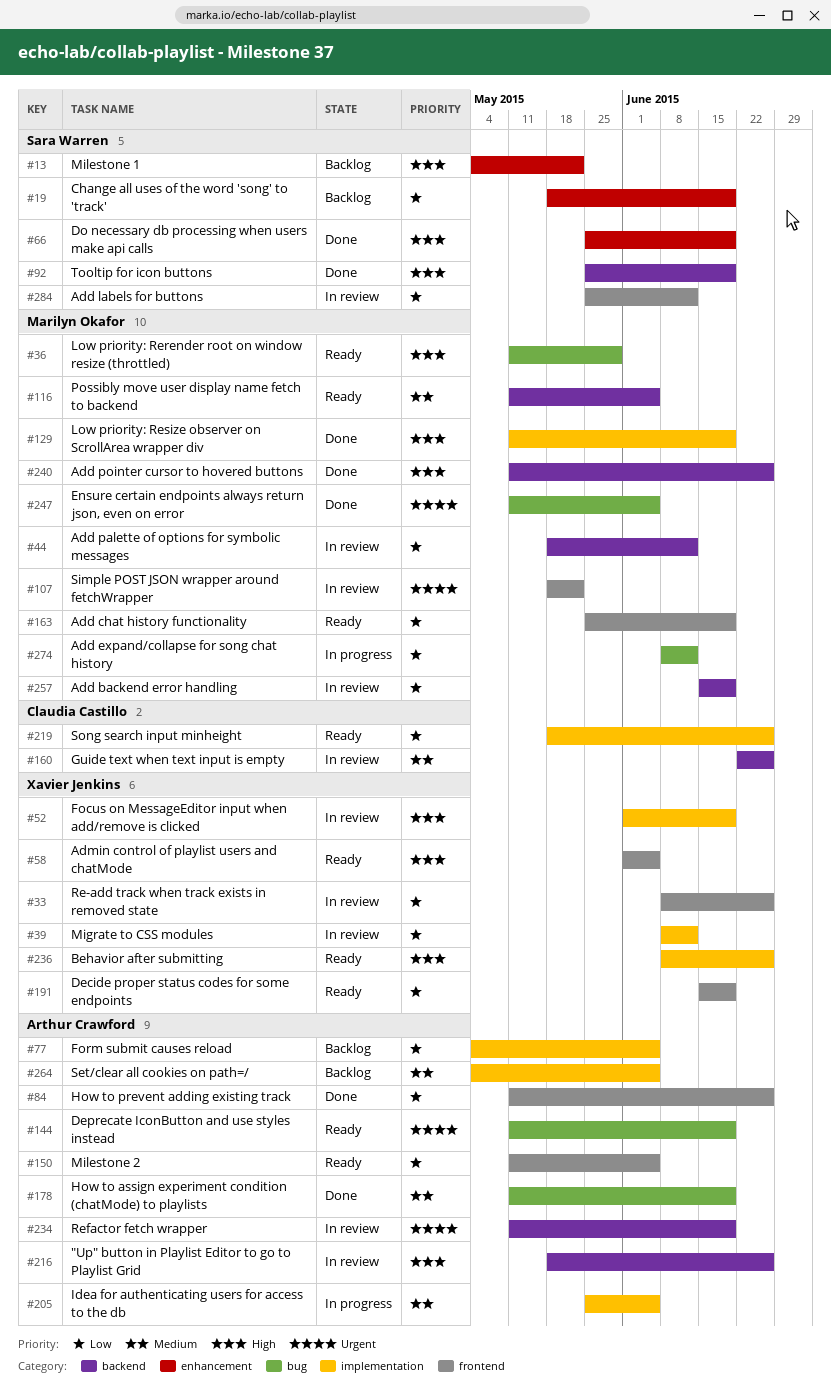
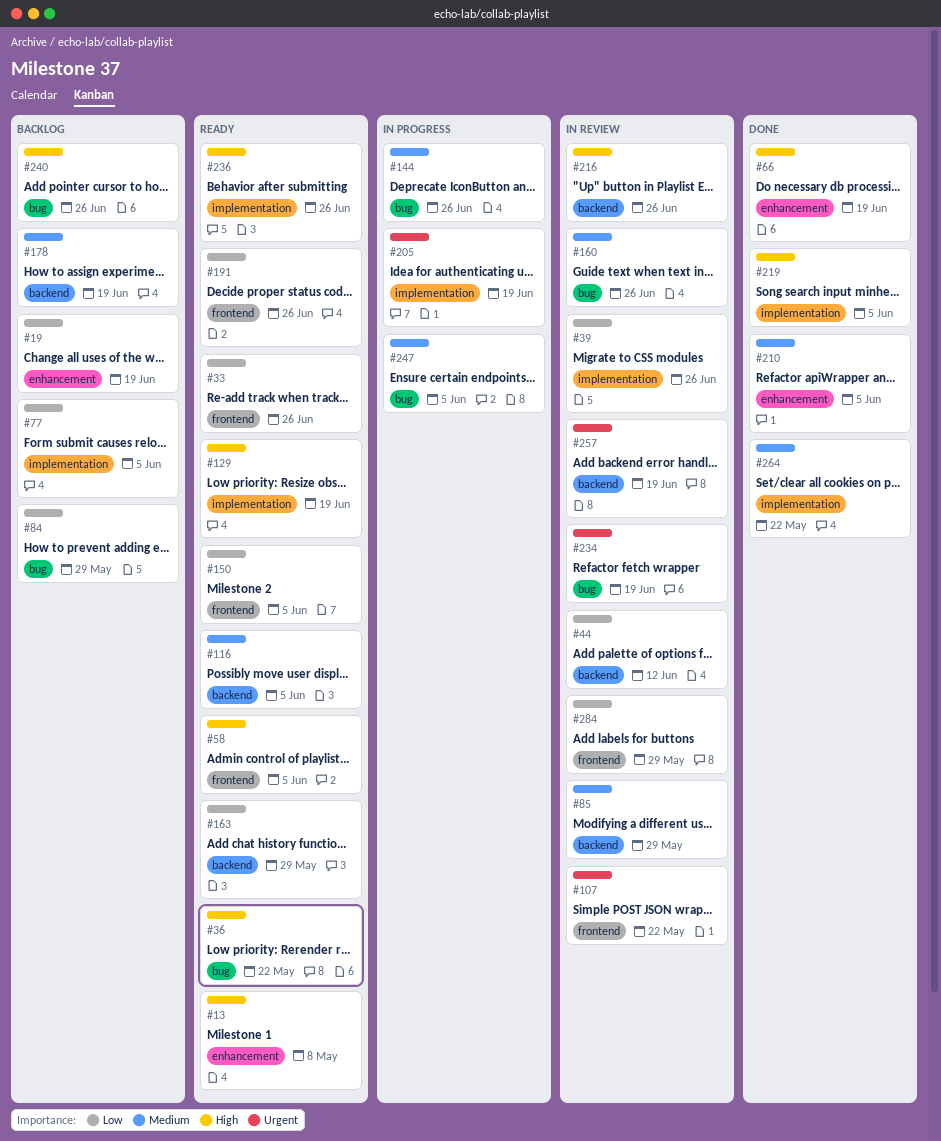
#13, status: Backlog -> Ready
#13, due: May 22 -> May 8
#33, status: In review -> Ready
#36, due: May 29 -> May 22
#39, due: Jun 12 -> Jun 26
#52: present -> none
#84, status: Done -> Backlog
#84, label: frontend -> bug
#84, due: Jun 26 -> May 29
#85: none -> present
#92: present -> none
#129, status: Done -> Ready
#144, status: Ready -> In progress
#144, priority: Urgent -> Medium
#144, due: Jun 19 -> Jun 26
#160, label: backend -> bug
#163, label: frontend -> backend
#163, due: Jun 19 -> May 29
#178, status: Done -> Backlog
#178, label: bug -> backend
#191, due: Jun 19 -> Jun 26
#205, priority: Medium -> Urgent
#205, due: Jun 5 -> Jun 19
#210: none -> present
#219, status: Ready -> Done
#219, priority: Low -> High
#219, due: Jun 26 -> Jun 5
#234, label: backend -> bug
#240, status: Done -> Backlog
#240, label: backend -> bug
#247, status: Done -> In progress
#247, priority: Urgent -> Medium
#257, priority: Low -> Urgent
#264, status: Backlog -> Done
#264, due: Jun 5 -> May 22
#274: present -> none
#284, due: Jun 12 -> May 29

